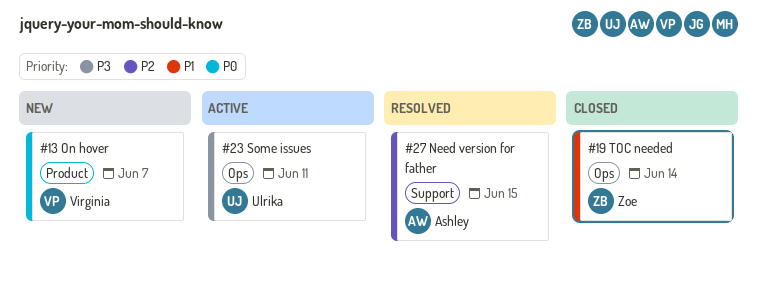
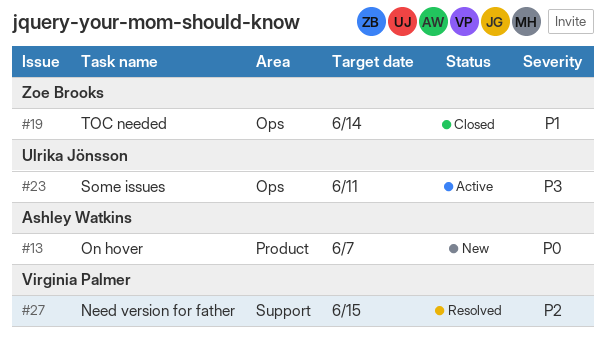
#13, owner: Virginia Palmer -> Ashley Watkins
#27, owner: Ashley Watkins -> Virginia Palmer

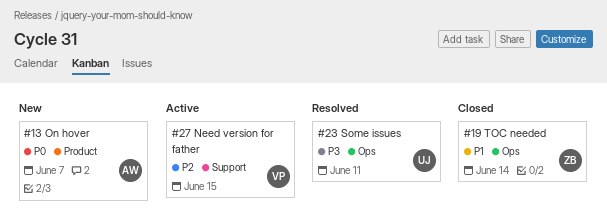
#23, status: Active -> Resolved
#27, status: Resolved -> Active

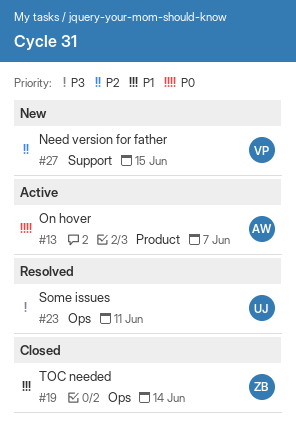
#13, status: New -> Active
#27, status: Active -> New

